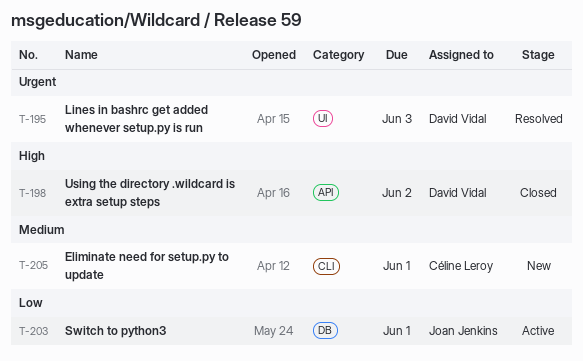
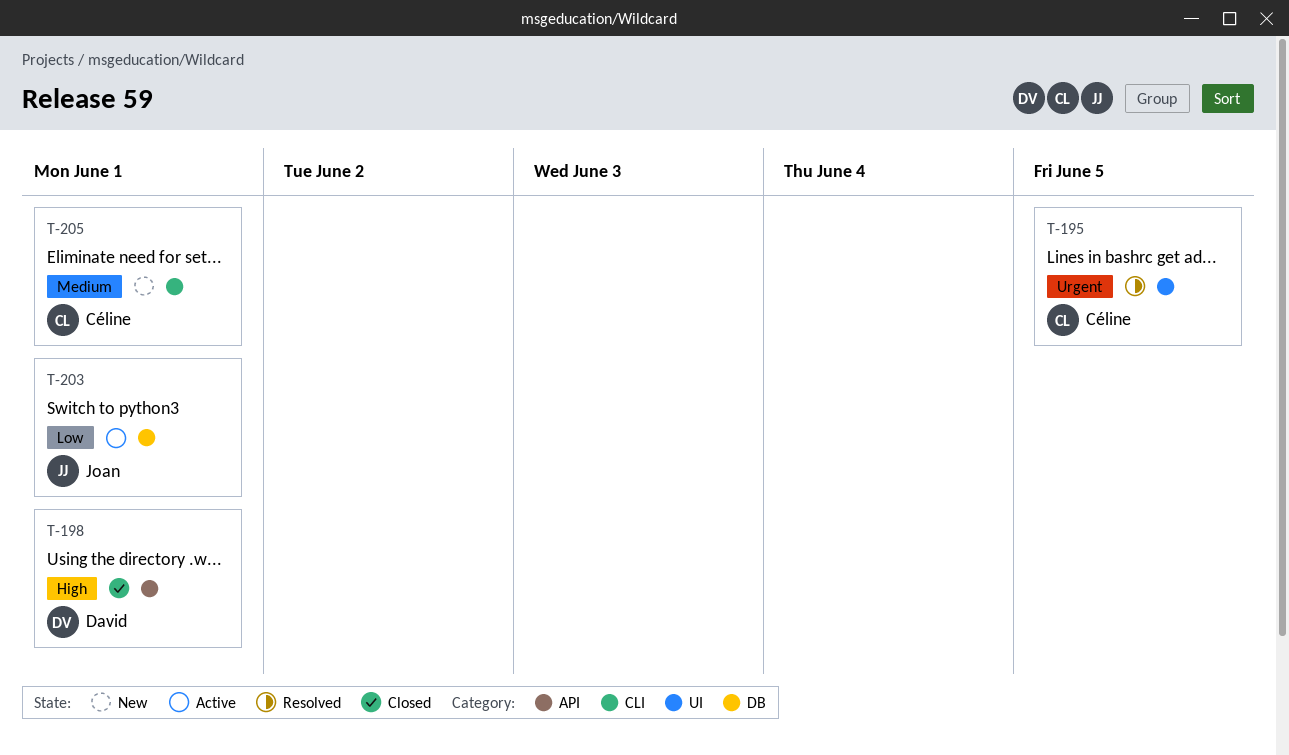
T-195, owner: David Vidal -> Céline Leroy
T-195, due: Jun 3 -> Jun 5
T-198, due: Jun 2 -> Jun 1

